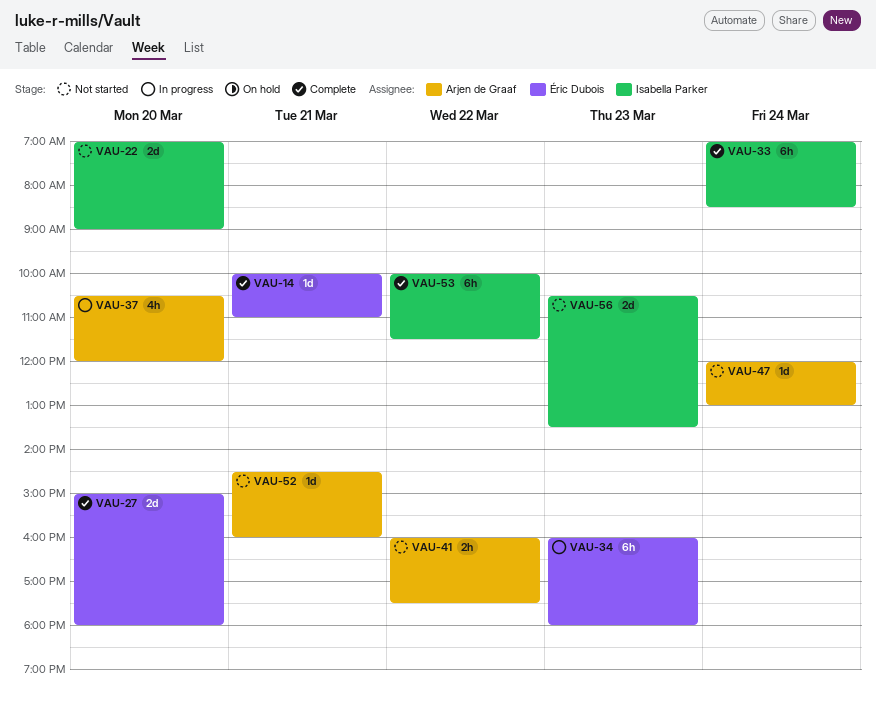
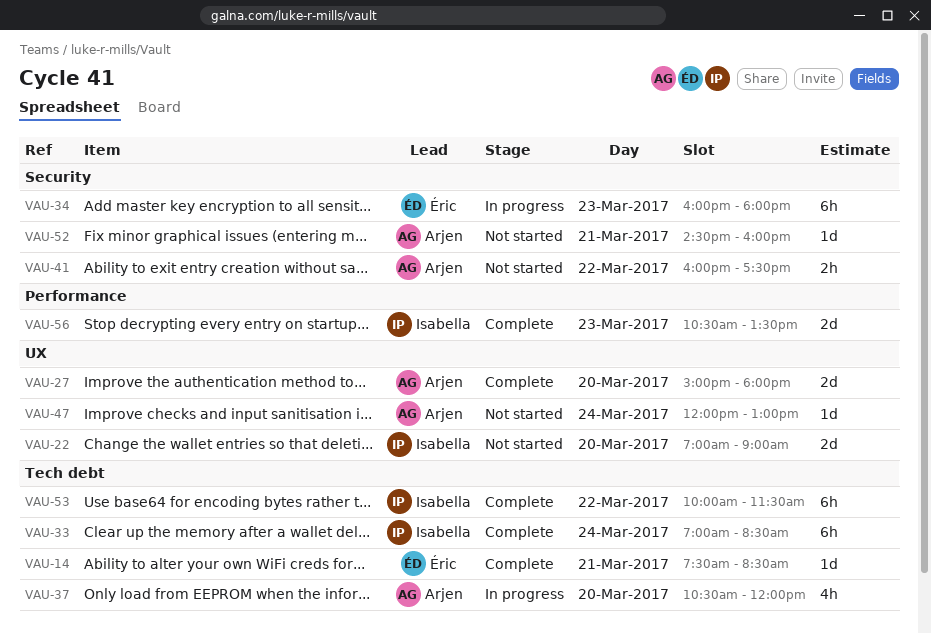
VAU-14, begins: 10:00 -> 07:30
VAU-14, ends: 11:00 -> 08:30
VAU-27, owner: Éric Dubois -> Arjen de Graaf
VAU-56, status: Not started -> Complete

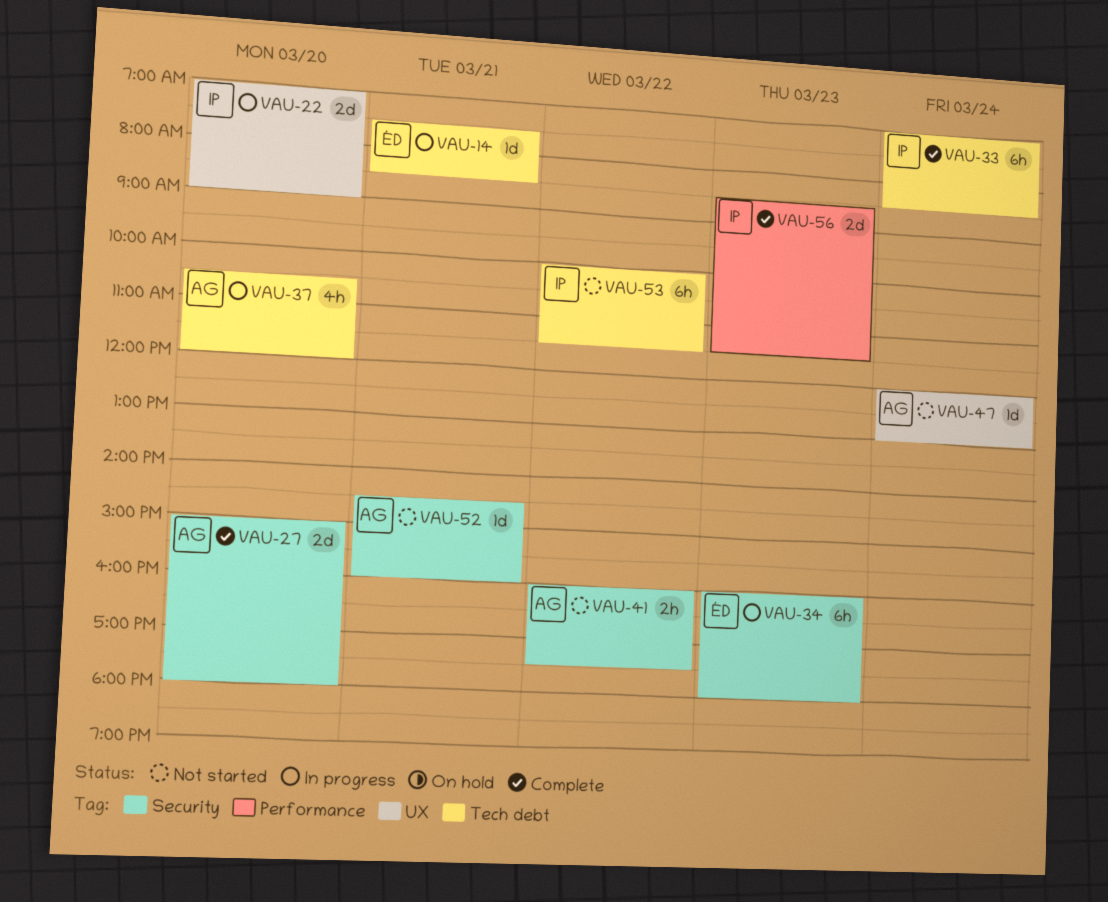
VAU-14, status: Complete -> In progress
VAU-22, status: Not started -> In progress
VAU-27, label: UX -> Security
VAU-53, status: Complete -> Not started
VAU-56, begins: 10:30 -> 08:30
VAU-56, ends: 13:30 -> 11:30

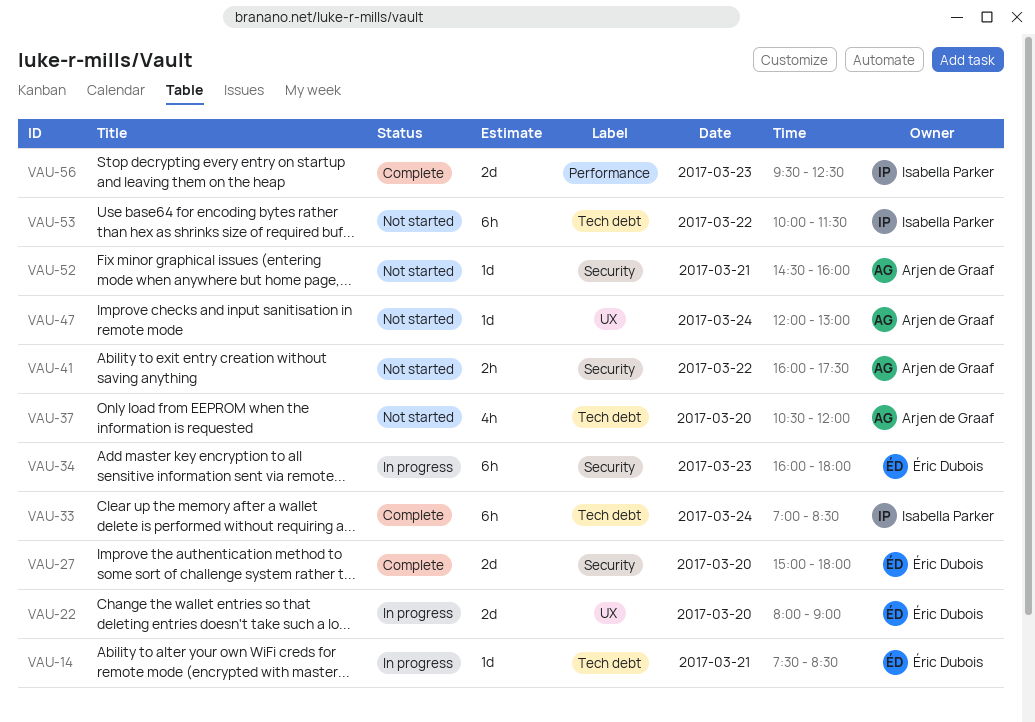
VAU-22, owner: Isabella Parker -> Éric Dubois
VAU-22, begins: 07:00 -> 08:00
VAU-27, owner: Arjen de Graaf -> Éric Dubois
VAU-37, status: In progress -> Not started
VAU-56, begins: 08:30 -> 09:30
VAU-56, ends: 11:30 -> 12:30

